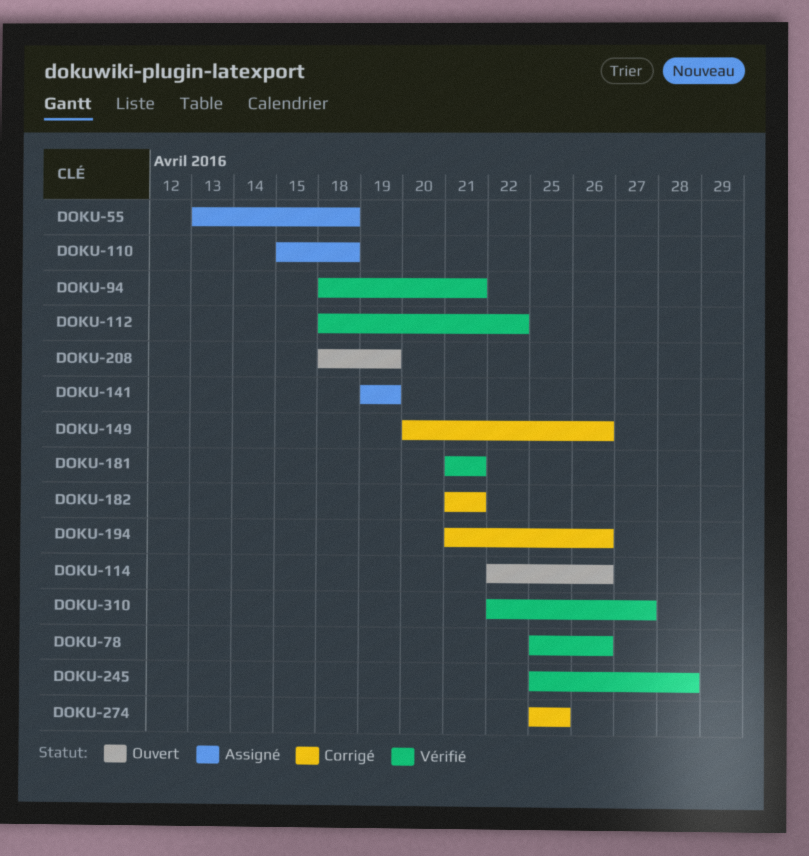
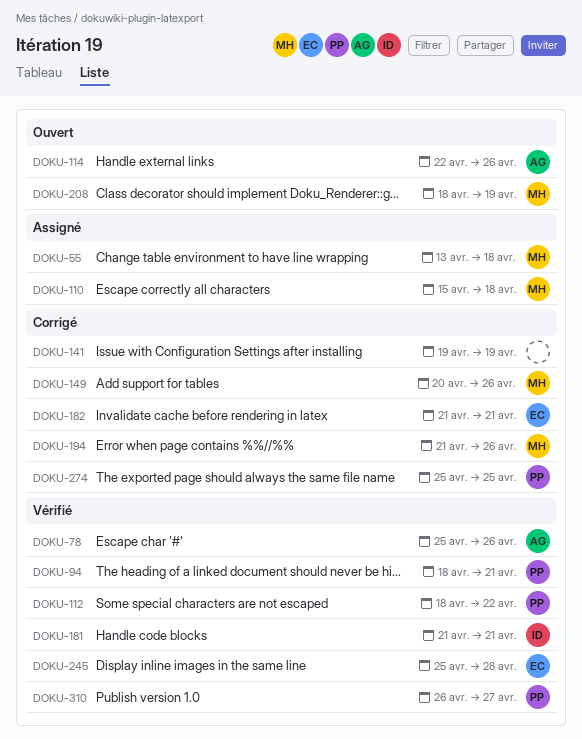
DOKU-141, status: Assigné -> Corrigé
DOKU-310, start: Apr 22 -> Apr 26

